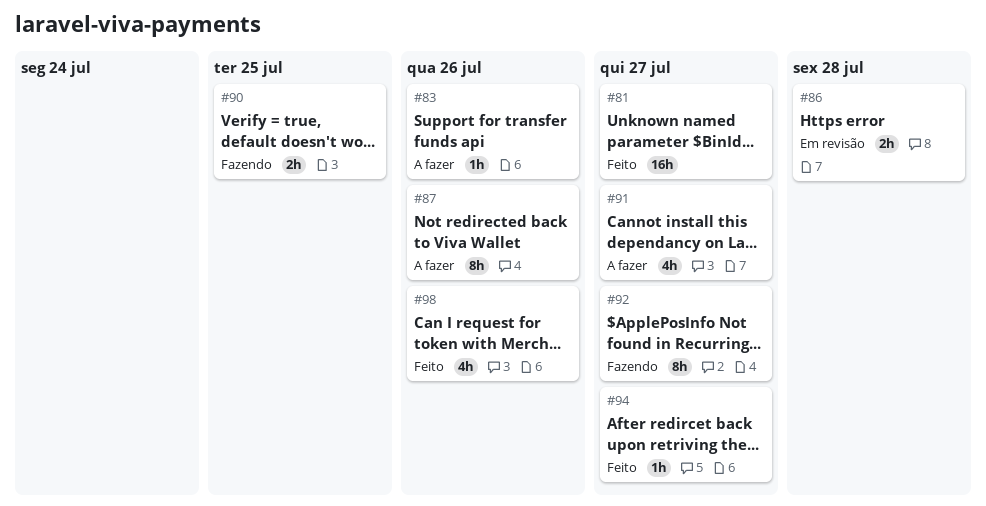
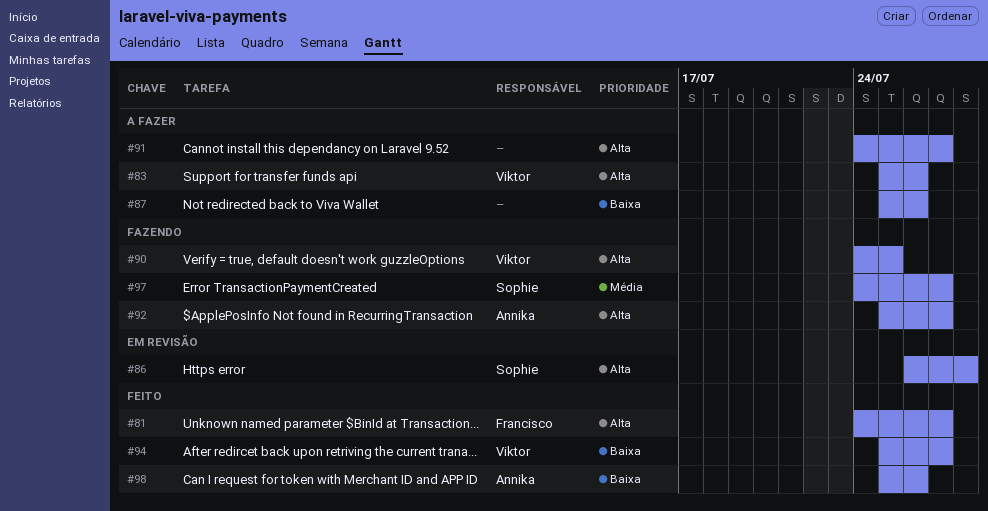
#97: none -> present

